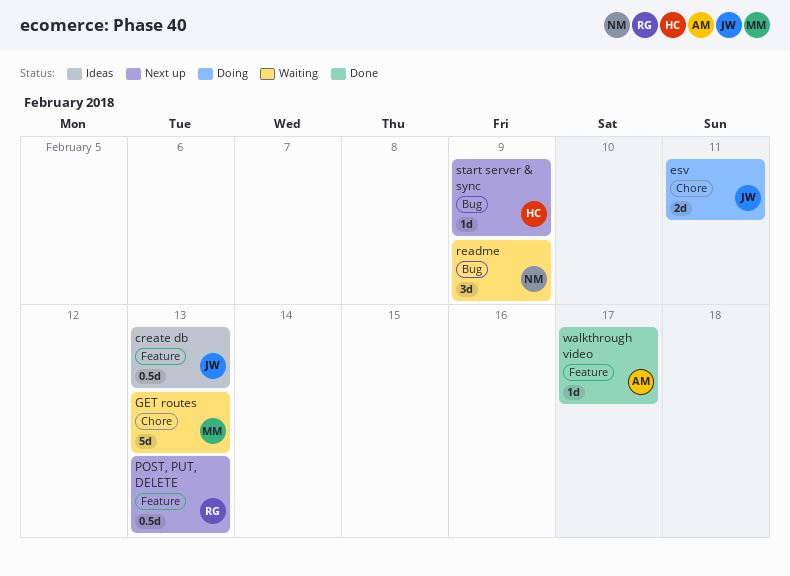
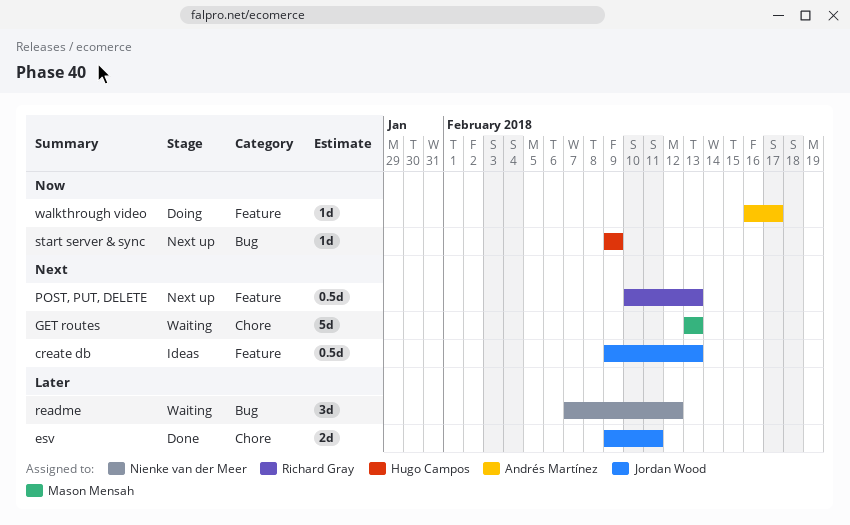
esv, status: Doing -> Done
readme, due: Feb 9 -> Feb 12
walkthrough video, status: Done -> Doing

